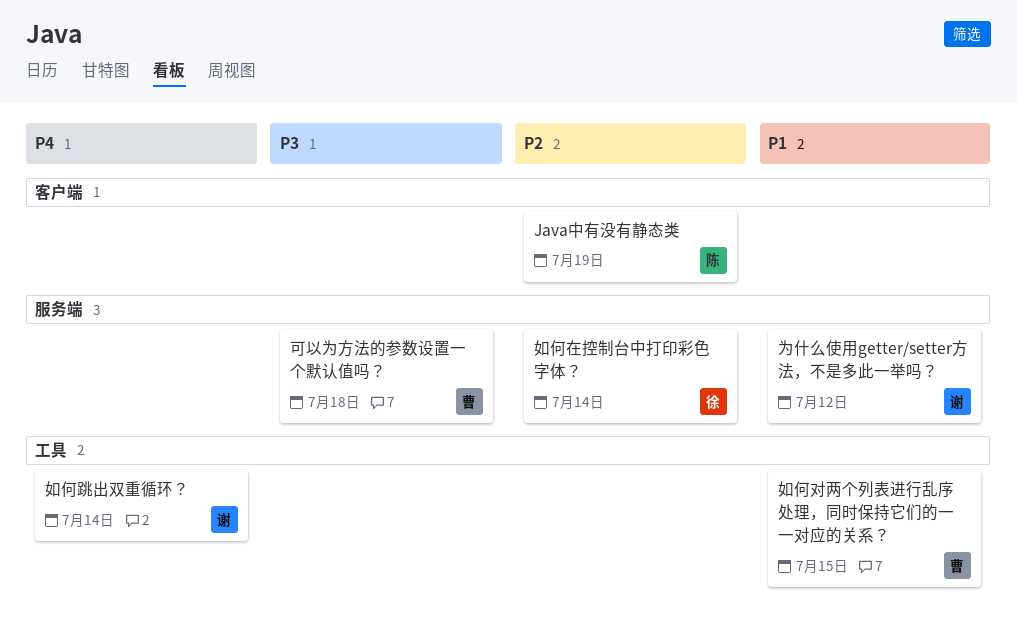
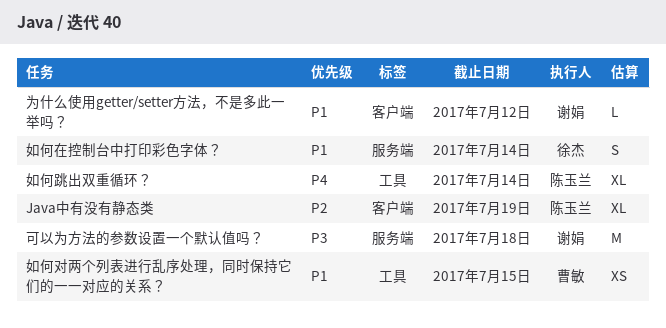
为什么使用getter/setter方法，不是多此一举吗？, label: 服务端 -> 客户端
可以为方法的参数设置一个默认值吗？, owner: 曹敏 -> 谢娟
如何在控制台中打印彩色字体？, priority: P2 -> P1
如何跳出双重循环？, owner: 谢娟 -> 陈玉兰

